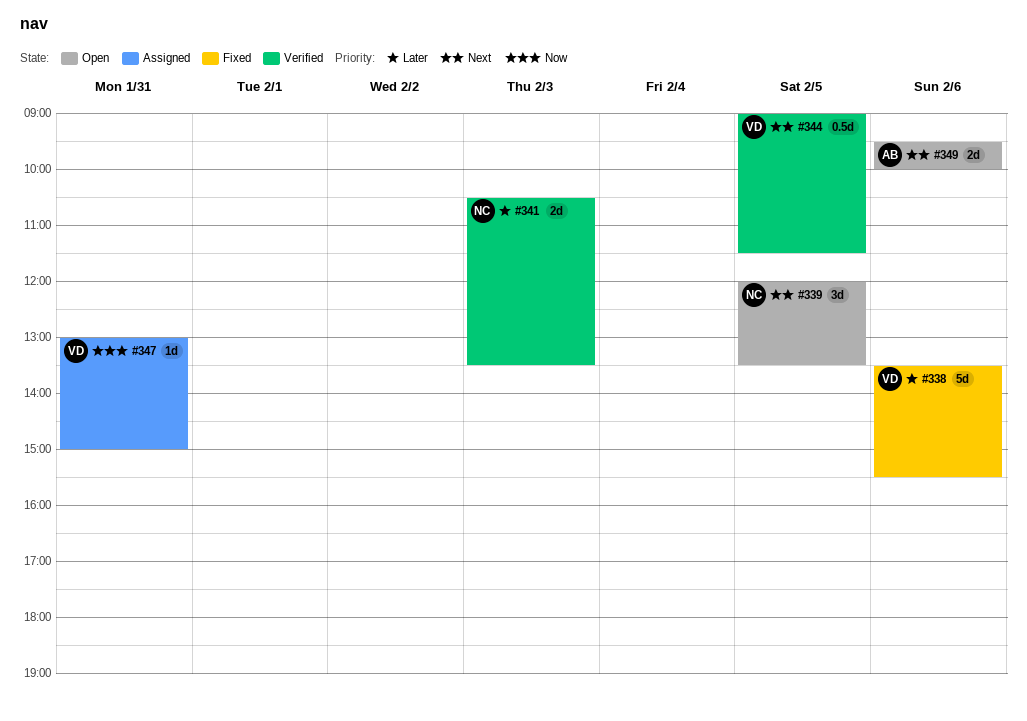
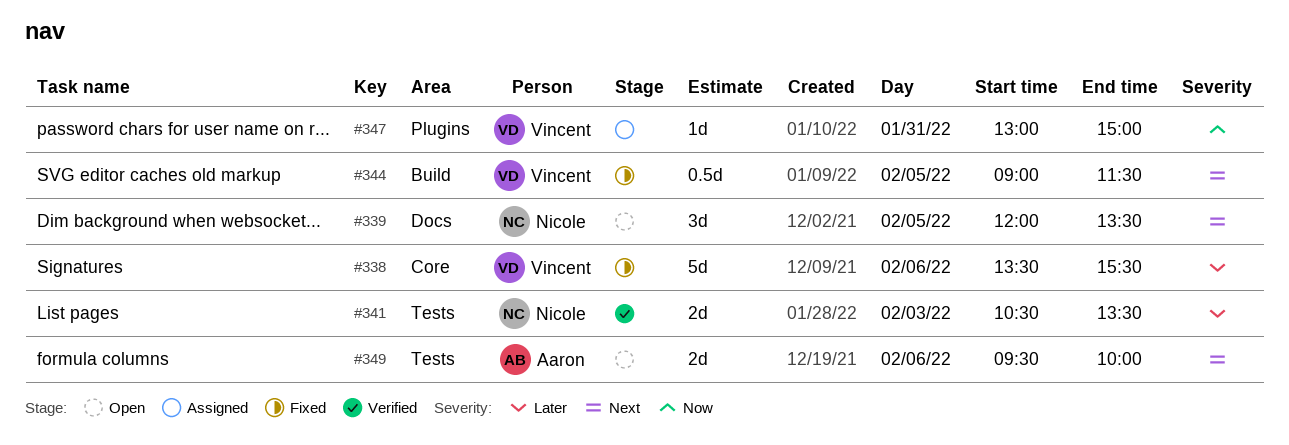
#344, status: Verified -> Fixed

